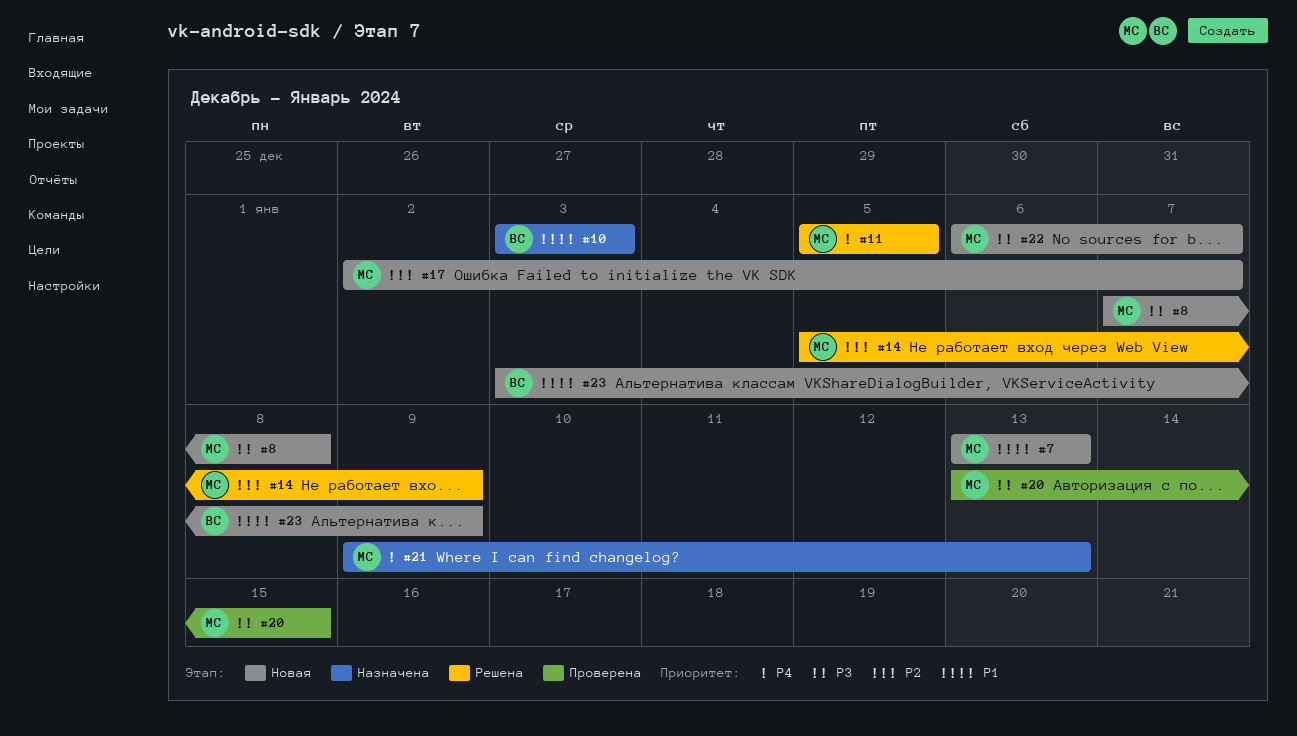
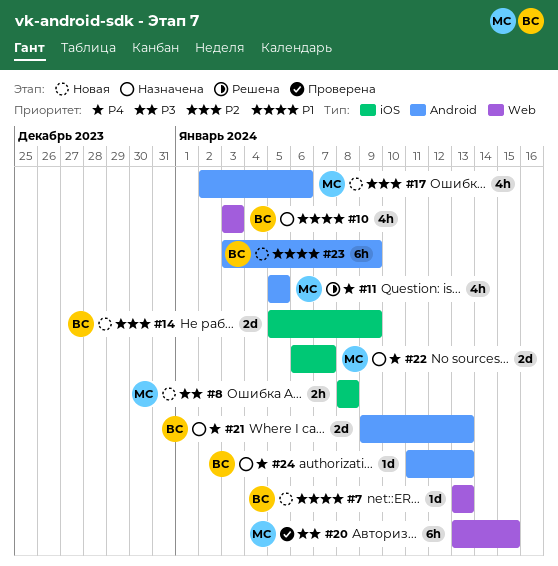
#7, owner: МС -> ВС
#8, start: Jan 7 -> Jan 8
#14, status: Решена -> Новая
#14, owner: МС -> ВС
#17, due: Jan 7 -> Jan 6
#21, owner: МС -> ВС
#22, status: Новая -> Назначена
#22, priority: P3 -> P4
#24: none -> present

